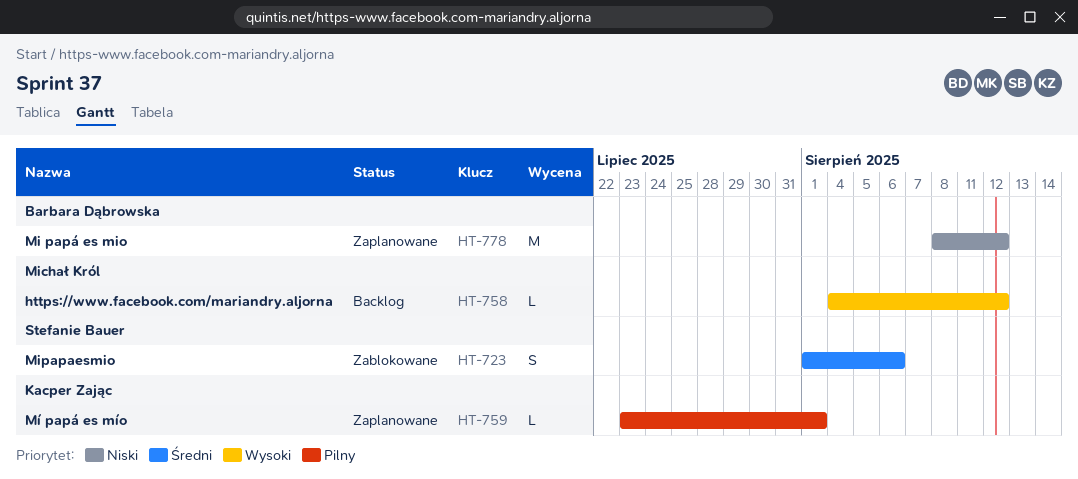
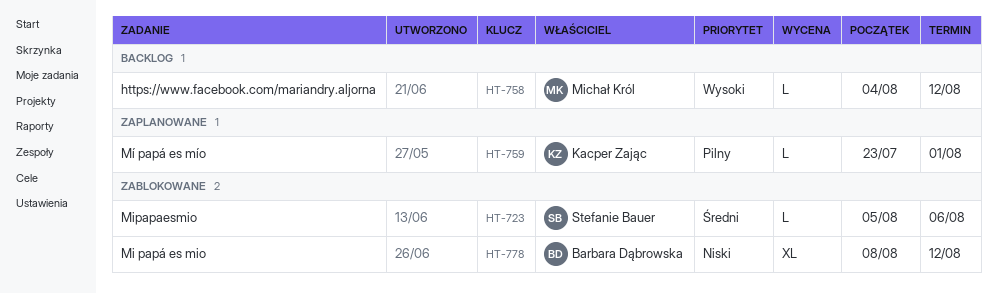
HT-723, estimate: S -> L
HT-723, start: Aug 1 -> Aug 5
HT-778, status: Zaplanowane -> Zablokowane
HT-778, estimate: M -> XL

